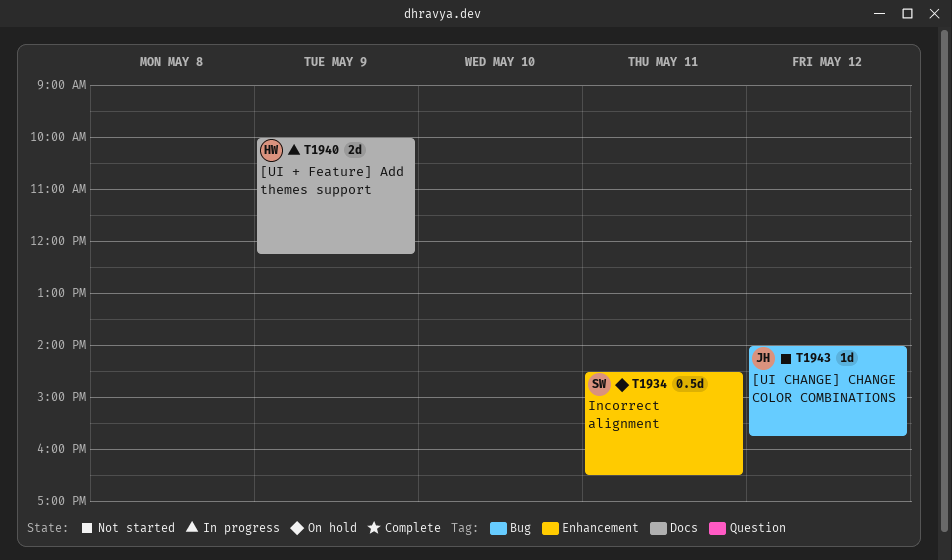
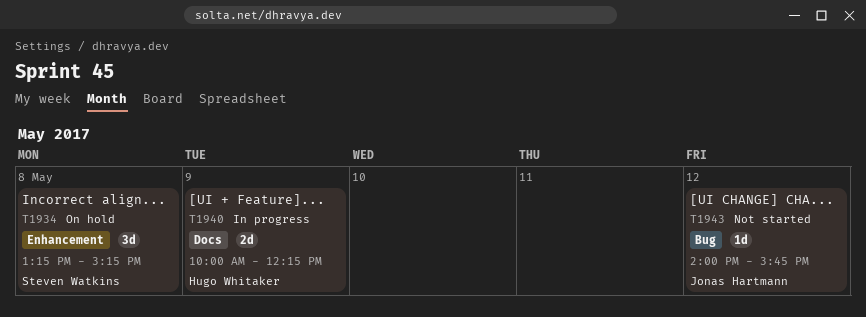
T1934, estimate: 0.5d -> 3d
T1934, day: May 11 -> May 8
T1934, begins: 14:30 -> 13:15
T1934, ends: 16:30 -> 15:15

